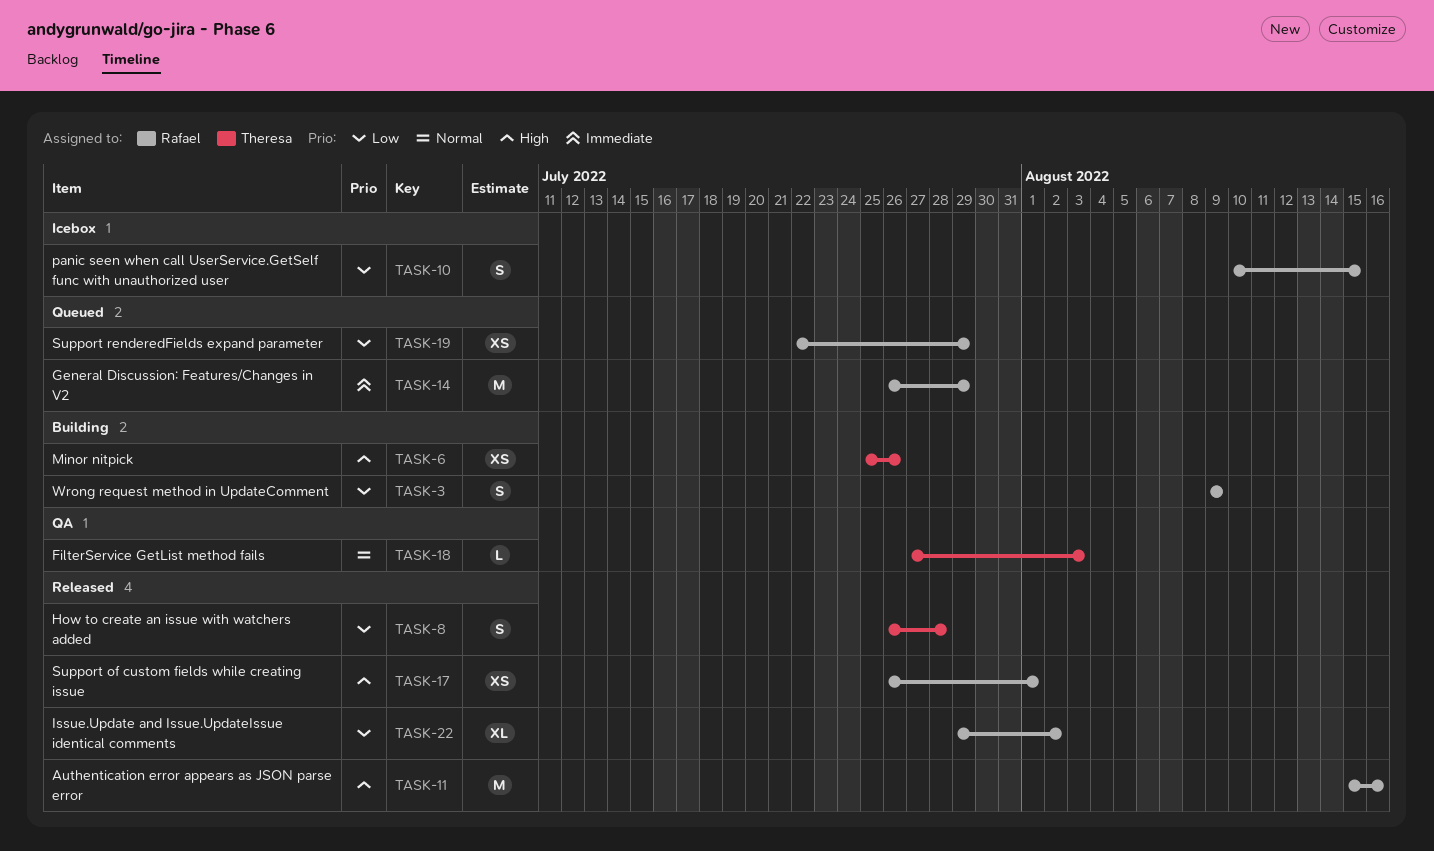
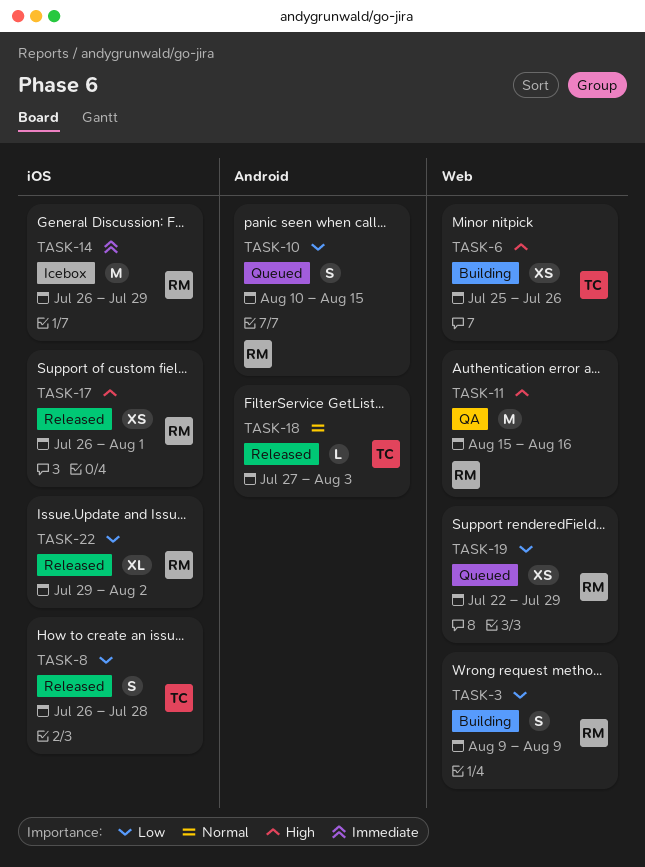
TASK-10, status: Icebox -> Queued
TASK-11, status: Released -> QA
TASK-14, status: Queued -> Icebox
TASK-18, status: QA -> Released

